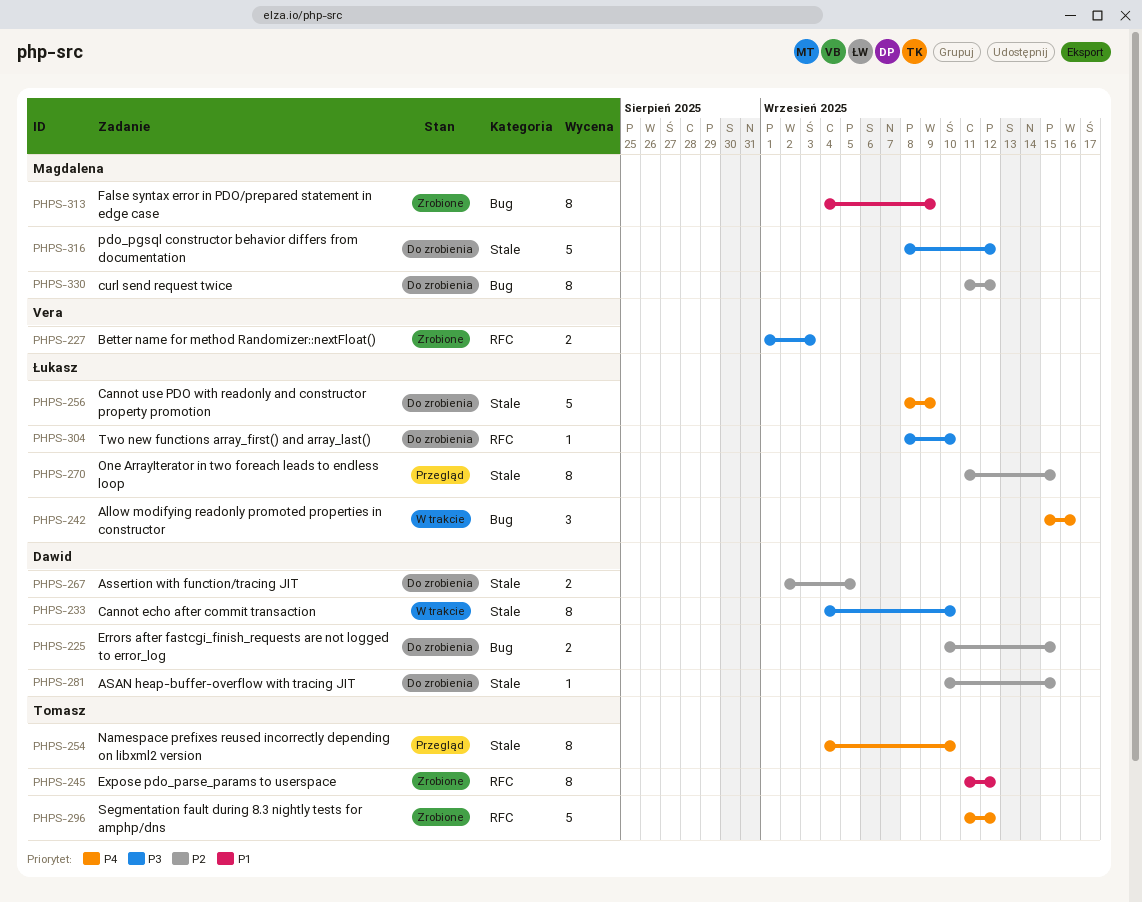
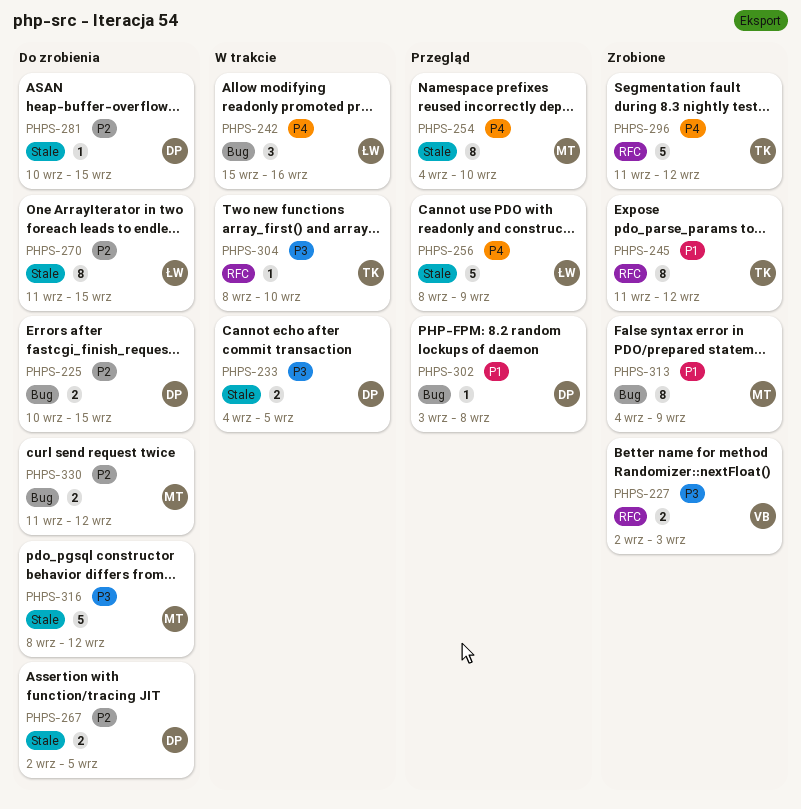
PHPS-227, start: Sep 1 -> Sep 2
PHPS-233, estimate: 8 -> 2
PHPS-233, due: Sep 10 -> Sep 5
PHPS-254, owner: Tomasz -> Magdalena
PHPS-256, status: Do zrobienia -> Przegląd
PHPS-270, status: Przegląd -> Do zrobienia
PHPS-302: none -> present
PHPS-304, status: Do zrobienia -> W trakcie
PHPS-304, owner: Łukasz -> Tomasz
PHPS-330, estimate: 8 -> 2

